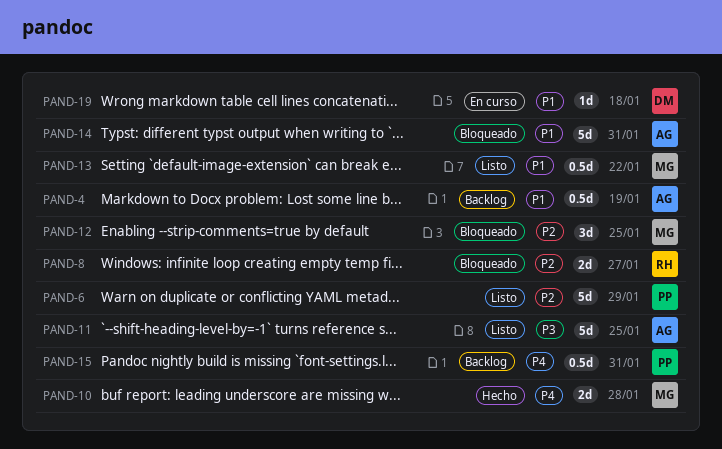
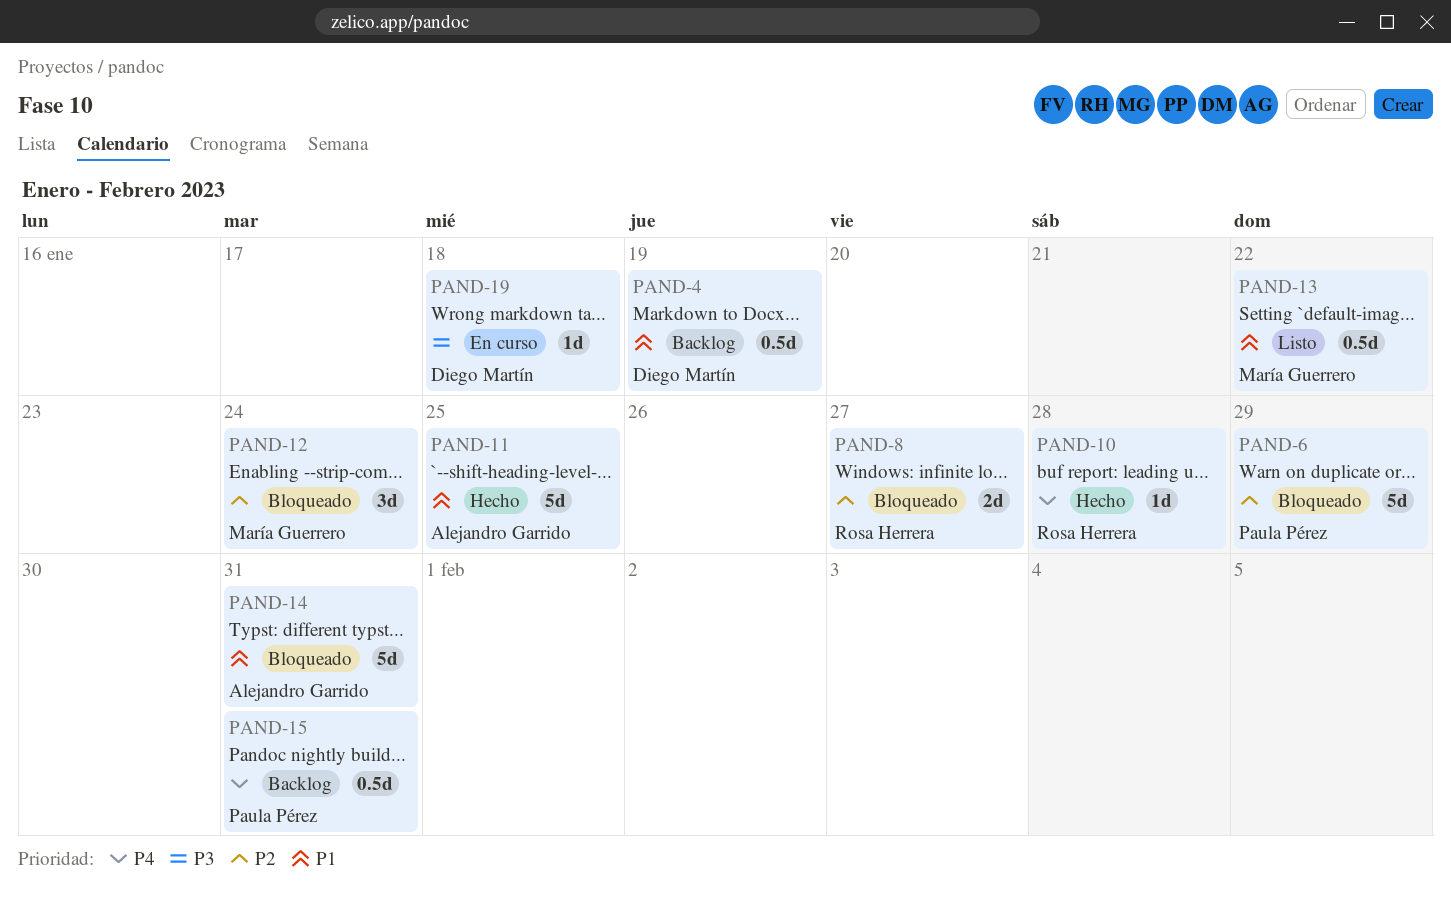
PAND-4, owner: Alejandro Garrido -> Diego Martín
PAND-6, status: Listo -> Bloqueado
PAND-10, owner: María Guerrero -> Rosa Herrera
PAND-10, estimate: 2d -> 1d
PAND-11, status: Listo -> Hecho
PAND-11, priority: P3 -> P1
PAND-12, due: Jan 25 -> Jan 24
PAND-19, priority: P1 -> P3

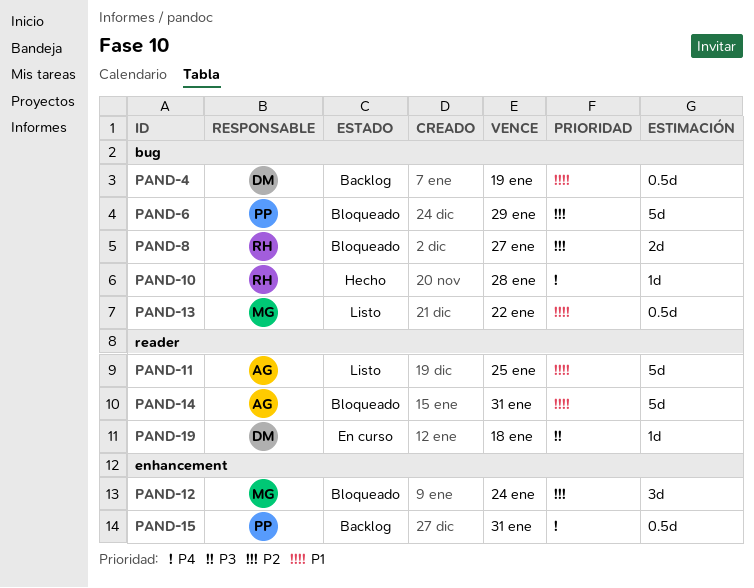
PAND-11, status: Hecho -> Listo

